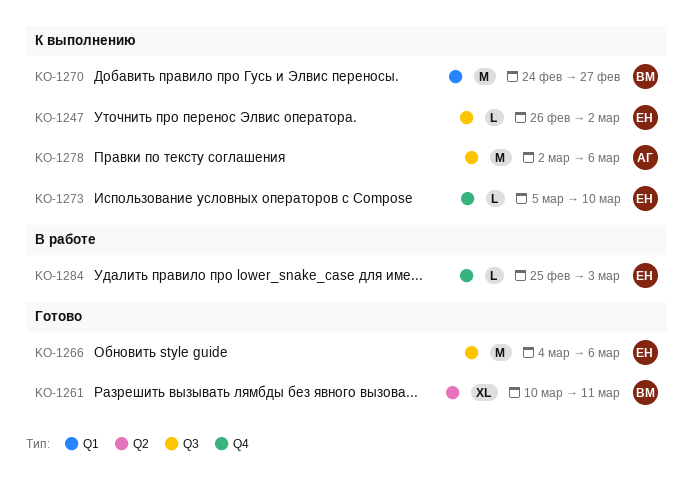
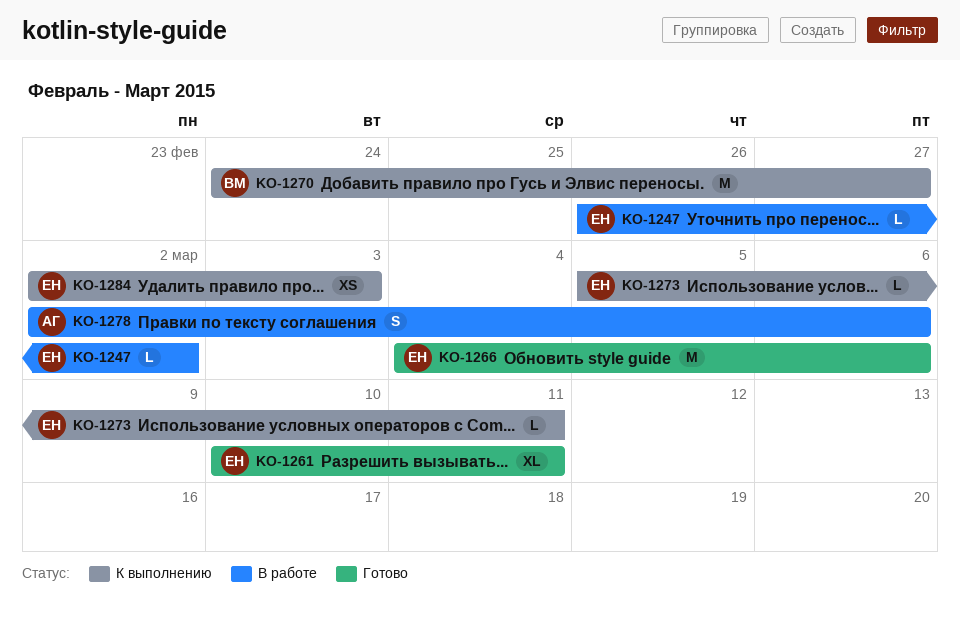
KO-1247, status: К выполнению -> В работе
KO-1261, owner: ВМ -> ЕН
KO-1273, due: Mar 10 -> Mar 11
KO-1278, status: К выполнению -> В работе
KO-1278, estimate: M -> S
KO-1284, status: В работе -> К выполнению
KO-1284, estimate: L -> XS
KO-1284, start: Feb 25 -> Mar 2

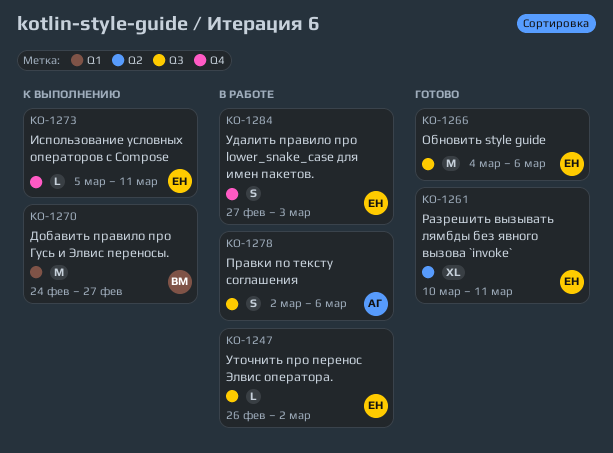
KO-1284, status: К выполнению -> В работе
KO-1284, estimate: XS -> S
KO-1284, start: Mar 2 -> Feb 27

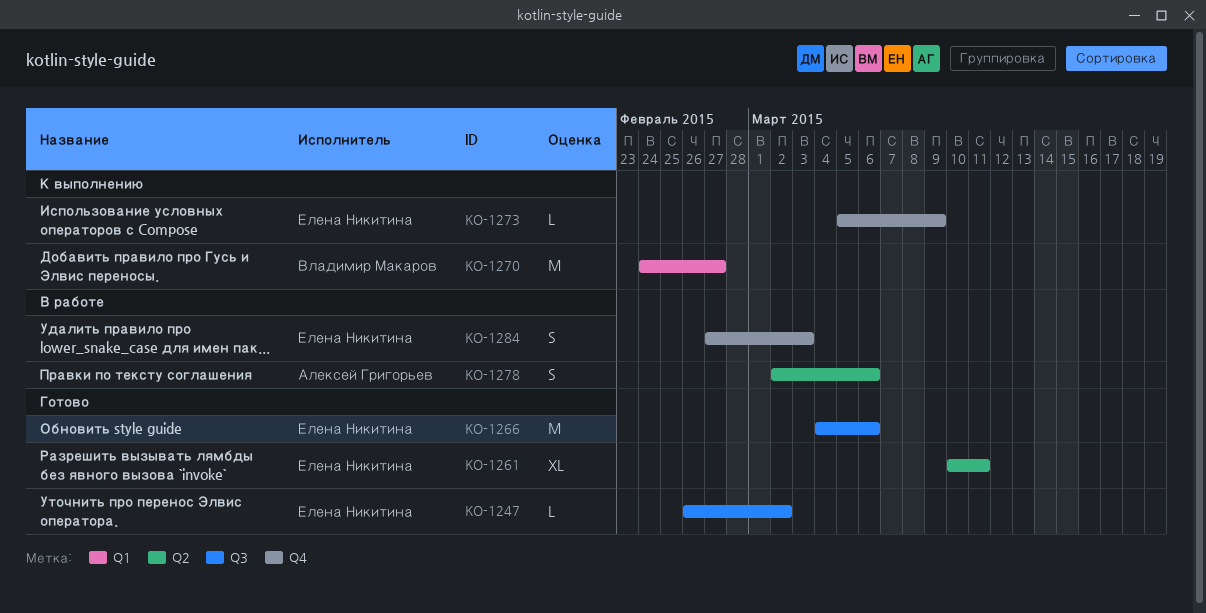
KO-1247, status: В работе -> Готово
KO-1273, due: Mar 11 -> Mar 9
KO-1278, label: Q3 -> Q2

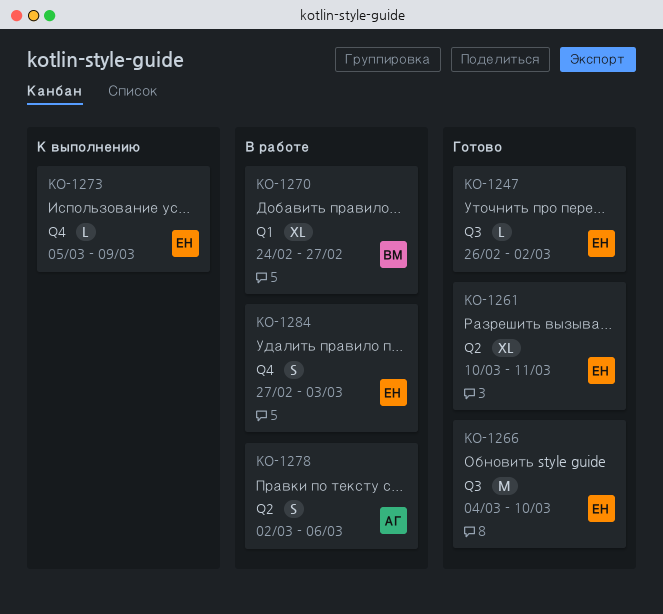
KO-1266, due: Mar 6 -> Mar 10
KO-1270, status: К выполнению -> В работе
KO-1270, estimate: M -> XL

